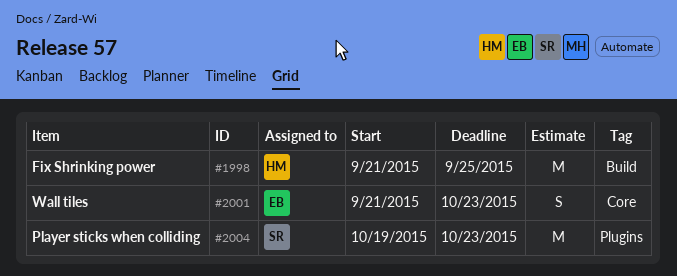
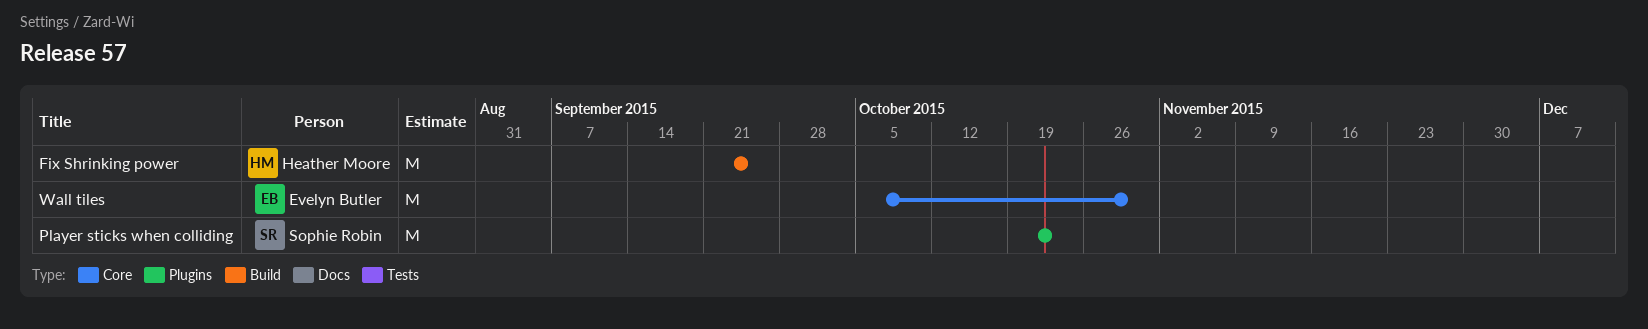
Wall tiles, estimate: S -> M
Wall tiles, start: Sep 21 -> Oct 5
Wall tiles, due: Oct 23 -> Oct 30

